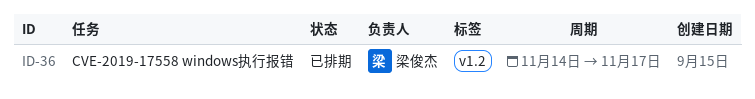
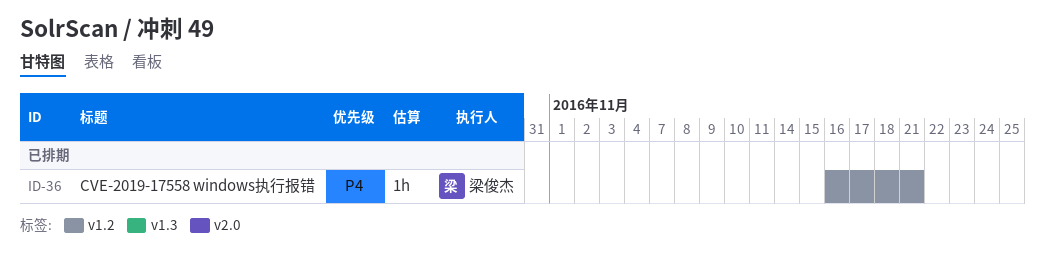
ID-36, start: Nov 14 -> Nov 16
ID-36, due: Nov 17 -> Nov 21

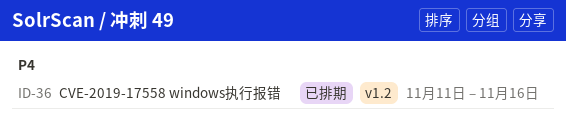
ID-36, start: Nov 16 -> Nov 11
ID-36, due: Nov 21 -> Nov 16

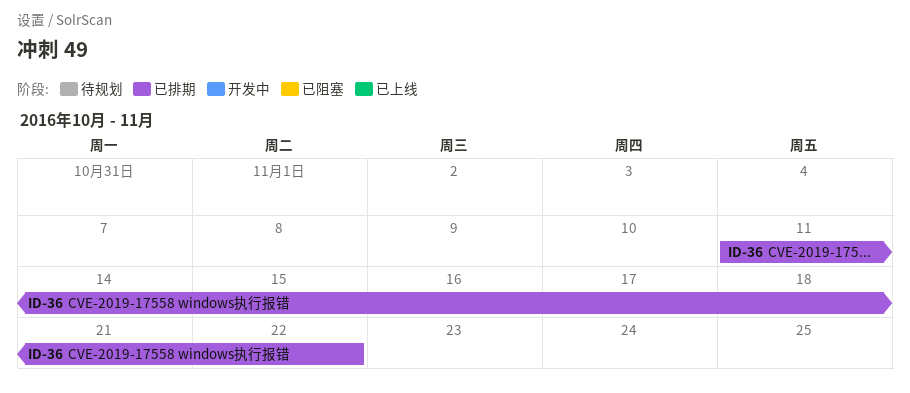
ID-36, due: Nov 16 -> Nov 22

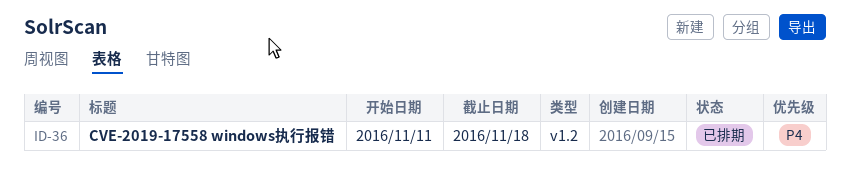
ID-36, due: Nov 22 -> Nov 18

